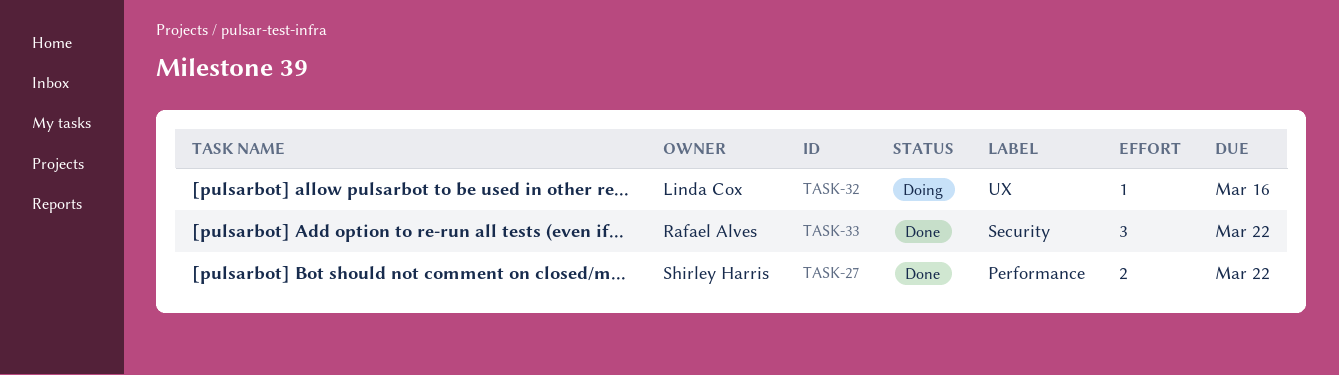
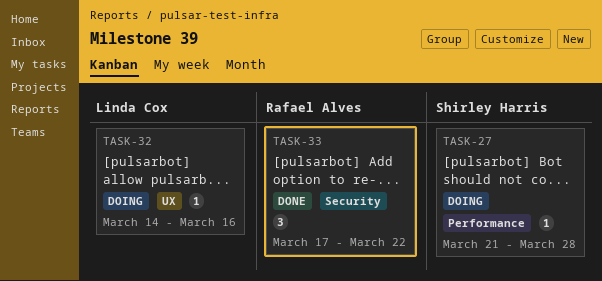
TASK-27, status: Done -> Doing
TASK-27, estimate: 2 -> 1
TASK-27, due: Mar 22 -> Mar 28

